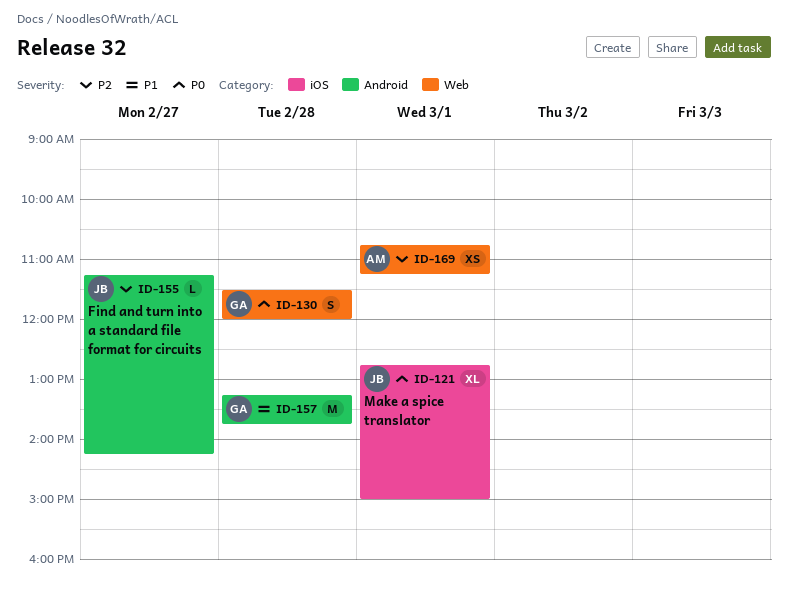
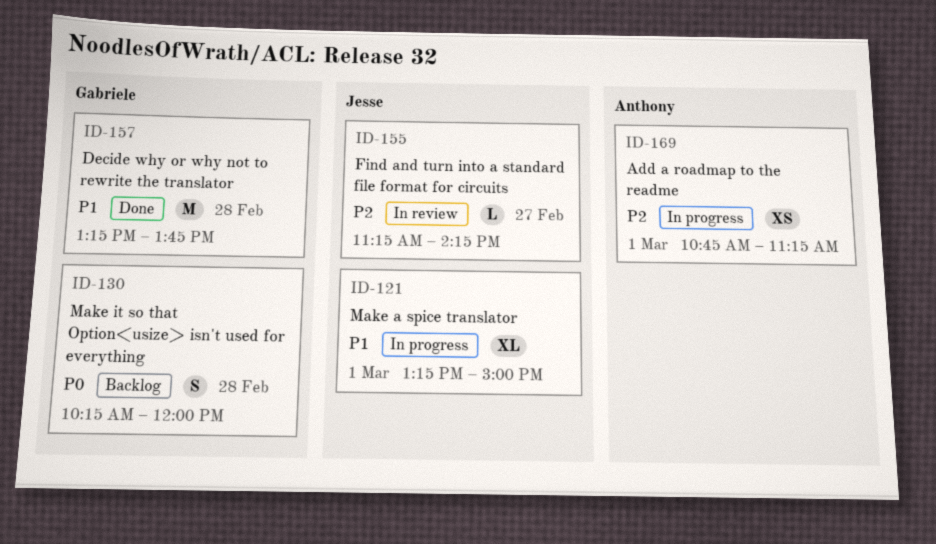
ID-121, priority: P0 -> P1
ID-121, begins: 12:45 -> 13:15
ID-130, begins: 11:30 -> 10:15

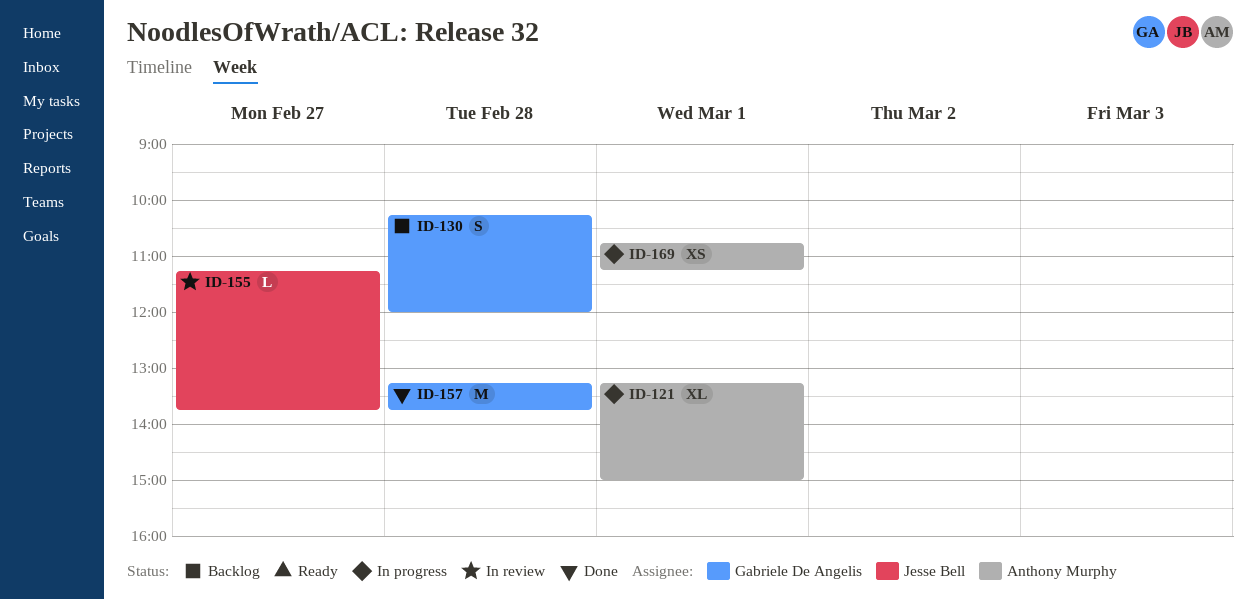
ID-121, owner: Jesse Bell -> Anthony Murphy
ID-155, ends: 14:15 -> 13:45

